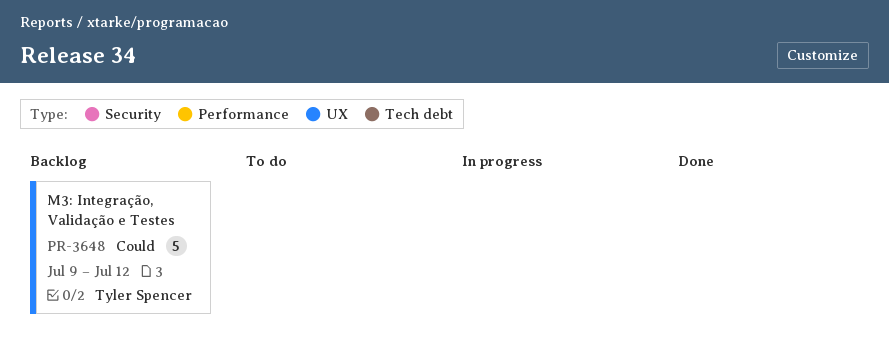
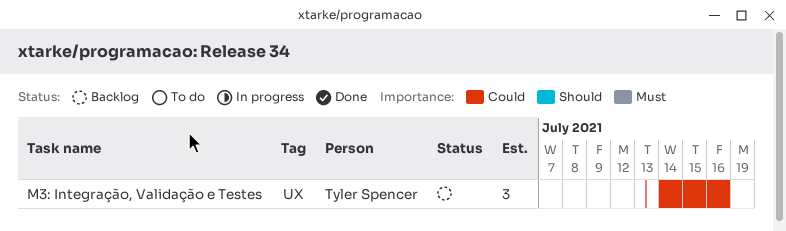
M3: Integração, Validação e Testes, estimate: 5 -> 3
M3: Integração, Validação e Testes, start: Jul 9 -> Jul 14
M3: Integração, Validação e Testes, due: Jul 12 -> Jul 16

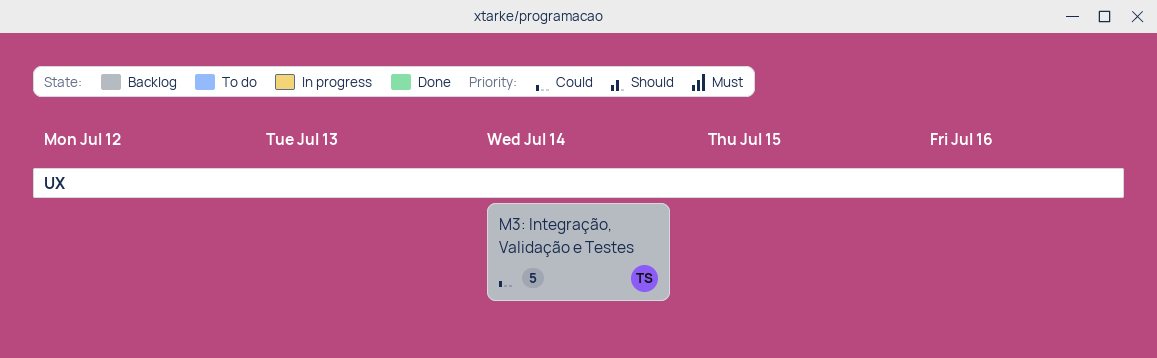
M3: Integração, Validação e Testes, estimate: 3 -> 5
M3: Integração, Validação e Testes, due: Jul 16 -> Jul 14

